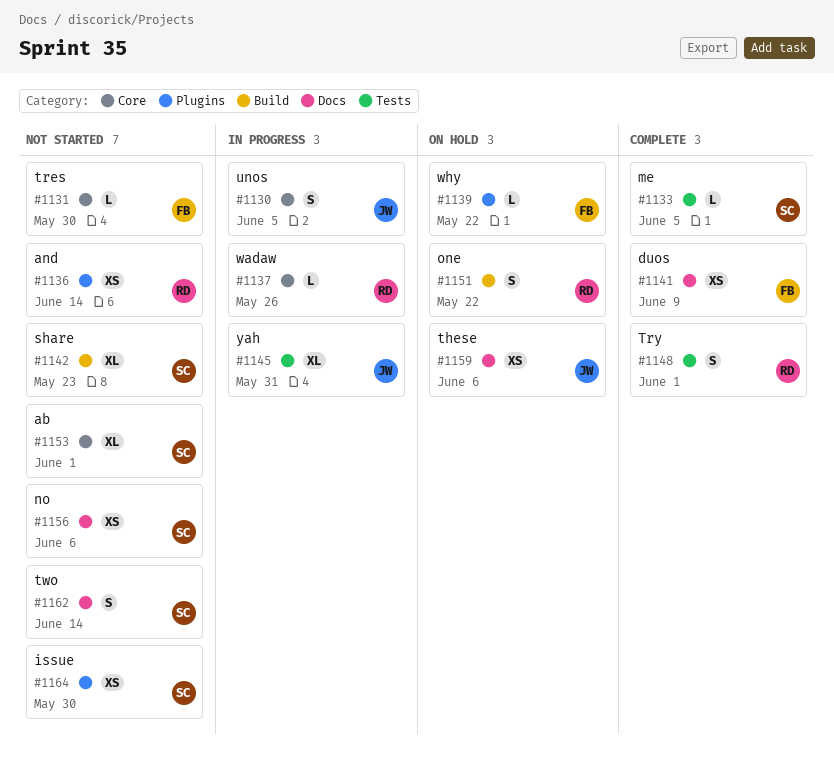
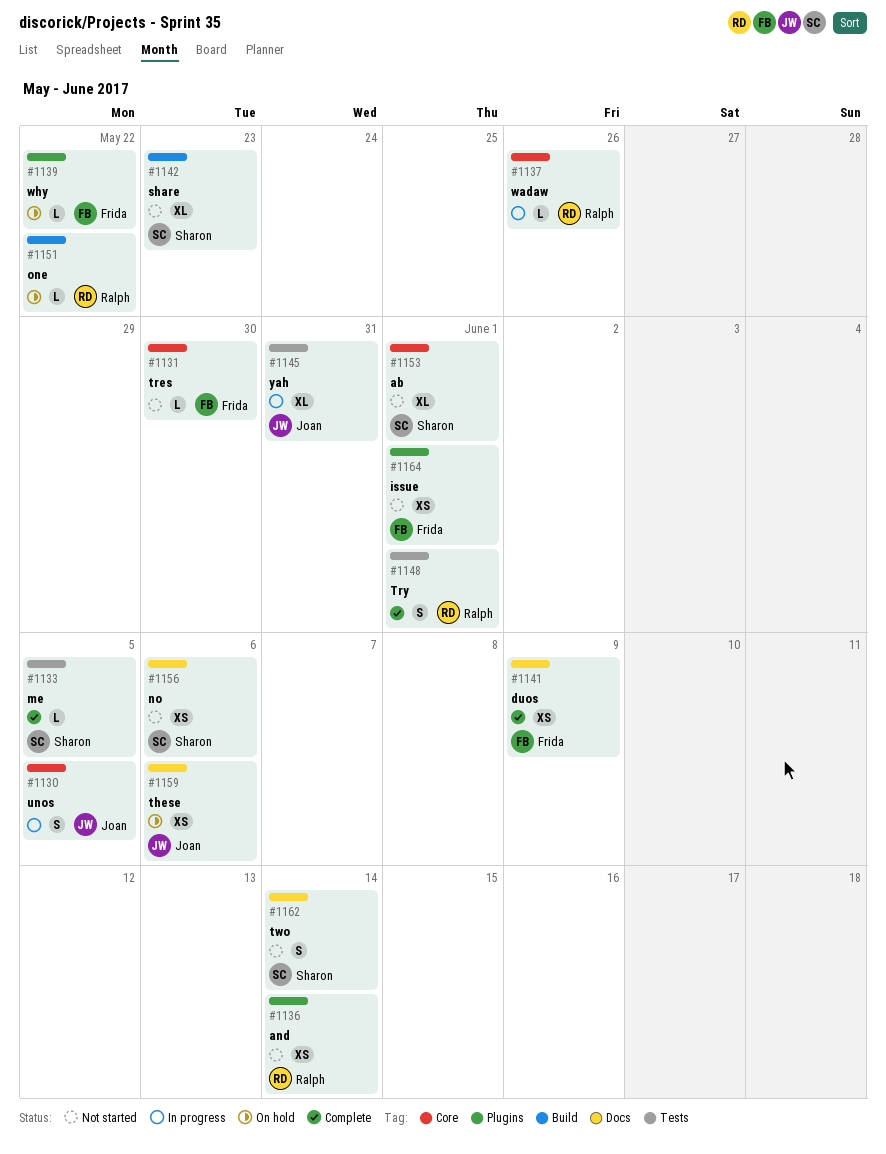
#1151, estimate: S -> L
#1164, owner: Sharon -> Frida
#1164, due: May 30 -> Jun 1

